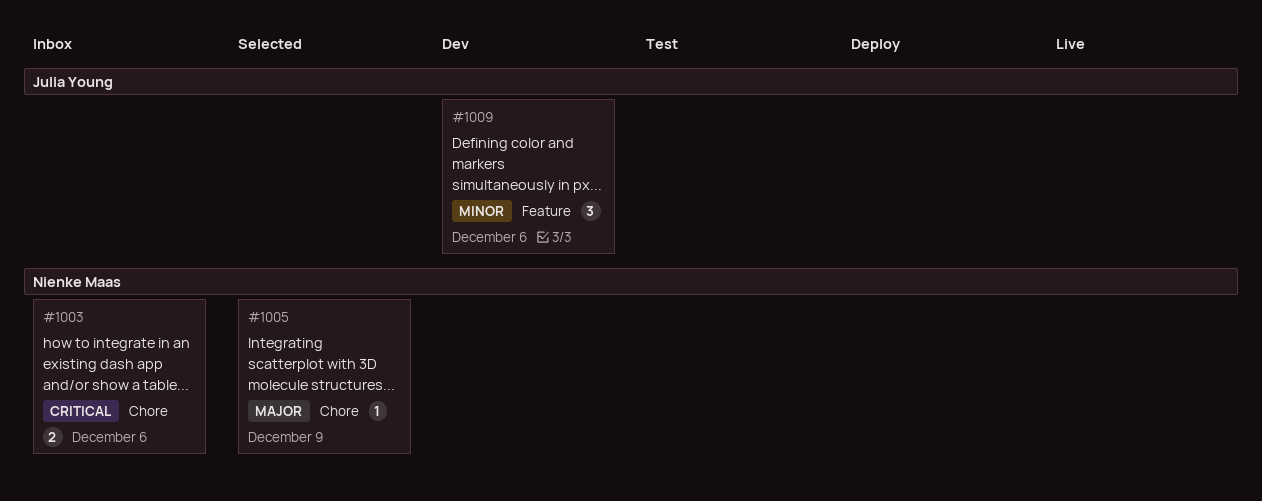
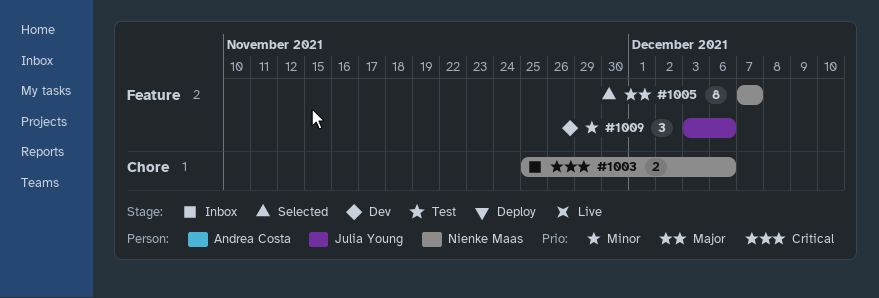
#1005, label: Chore -> Feature
#1005, estimate: 1 -> 8
#1005, due: Dec 9 -> Dec 7

